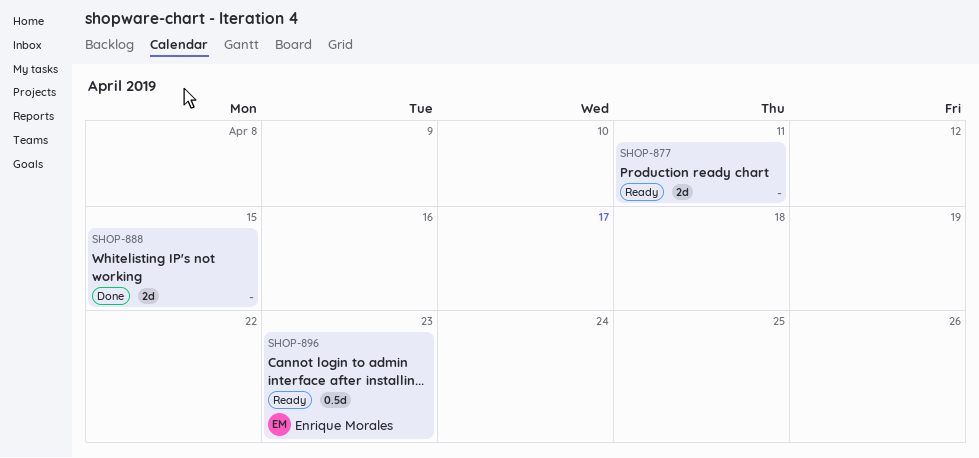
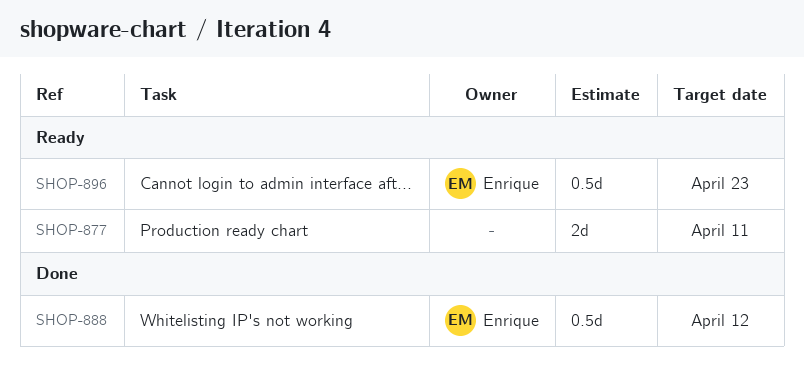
SHOP-888, owner: none -> Enrique Morales
SHOP-888, estimate: 2d -> 0.5d
SHOP-888, due: Apr 15 -> Apr 12

